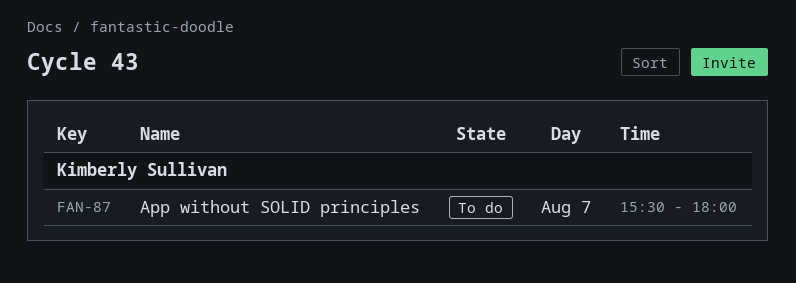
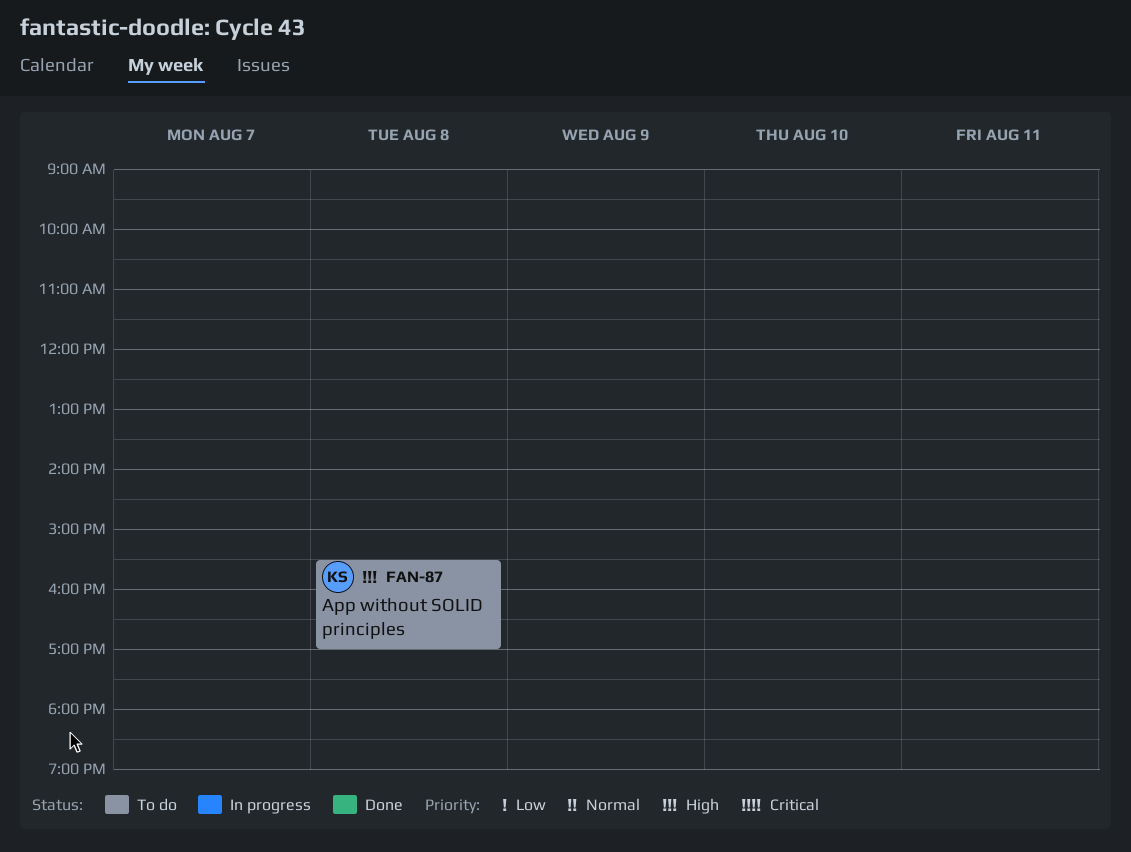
FAN-87, day: Aug 7 -> Aug 8
FAN-87, ends: 18:00 -> 17:00

